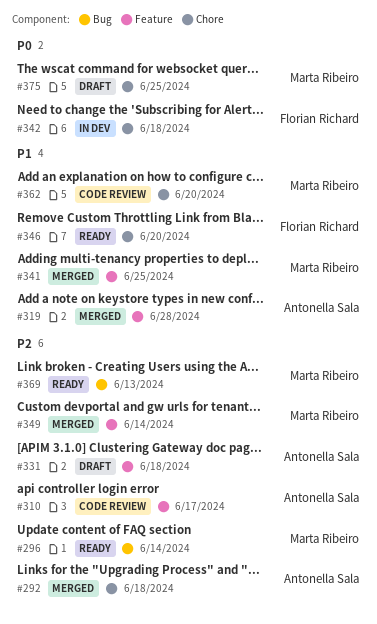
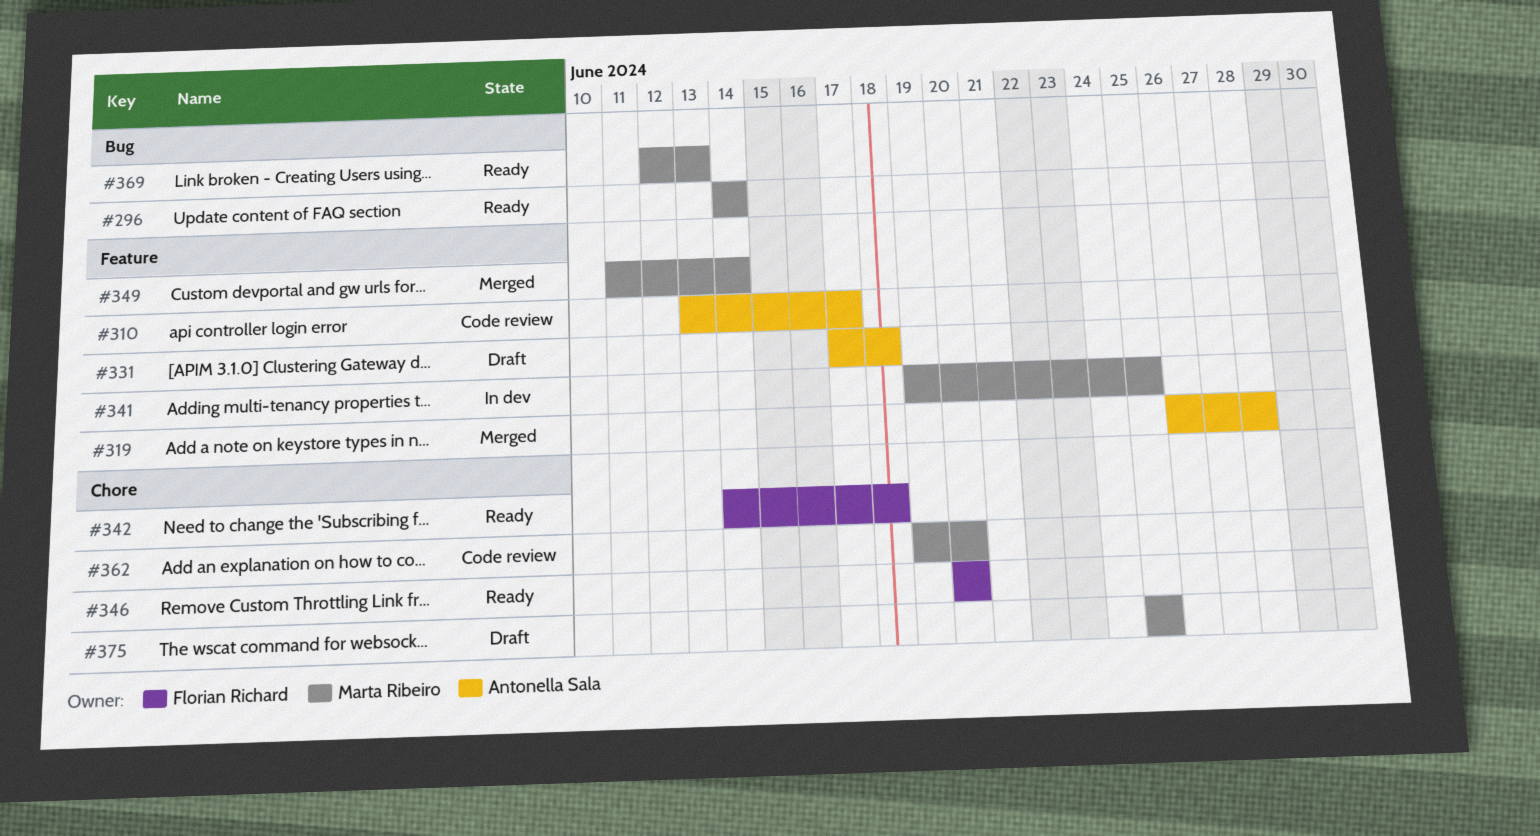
#292: present -> none
#341, status: Merged -> In dev
#342, status: In dev -> Ready

